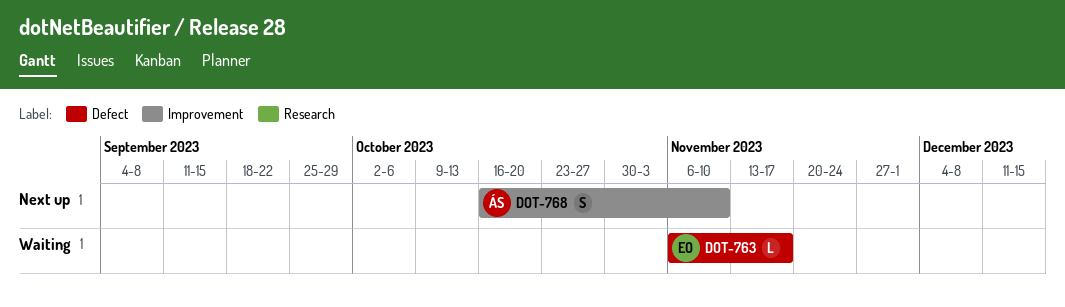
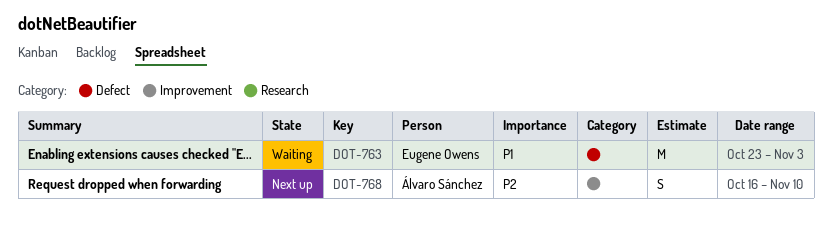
DOT-763, estimate: L -> M
DOT-763, start: Nov 6 -> Oct 23
DOT-763, due: Nov 17 -> Nov 3

